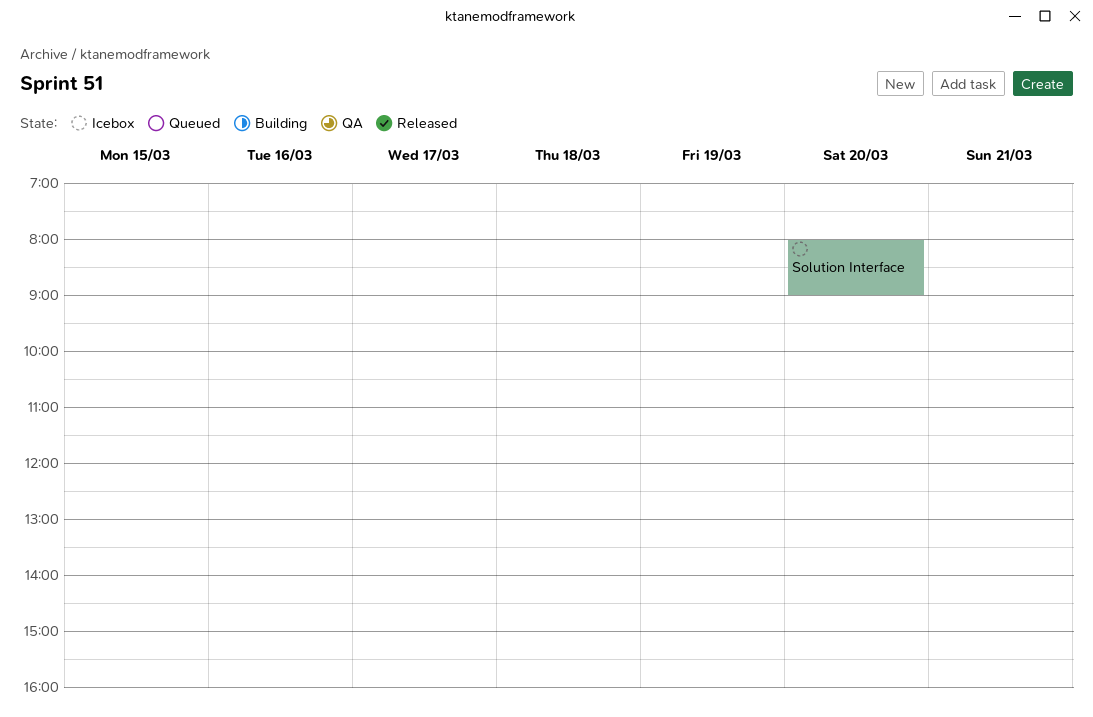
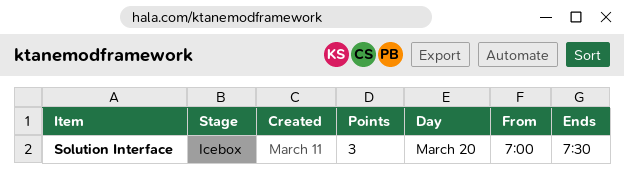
Solution Interface, begins: 08:00 -> 07:00
Solution Interface, ends: 09:00 -> 07:30

